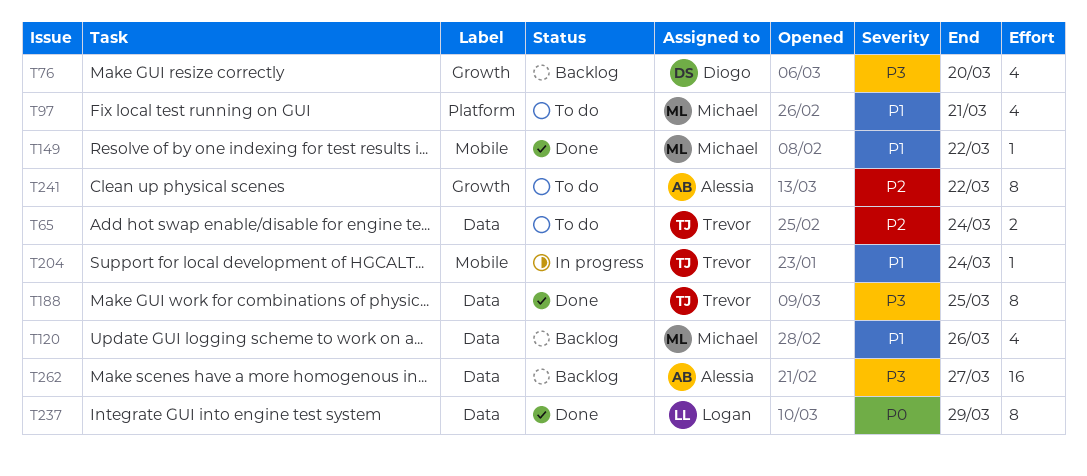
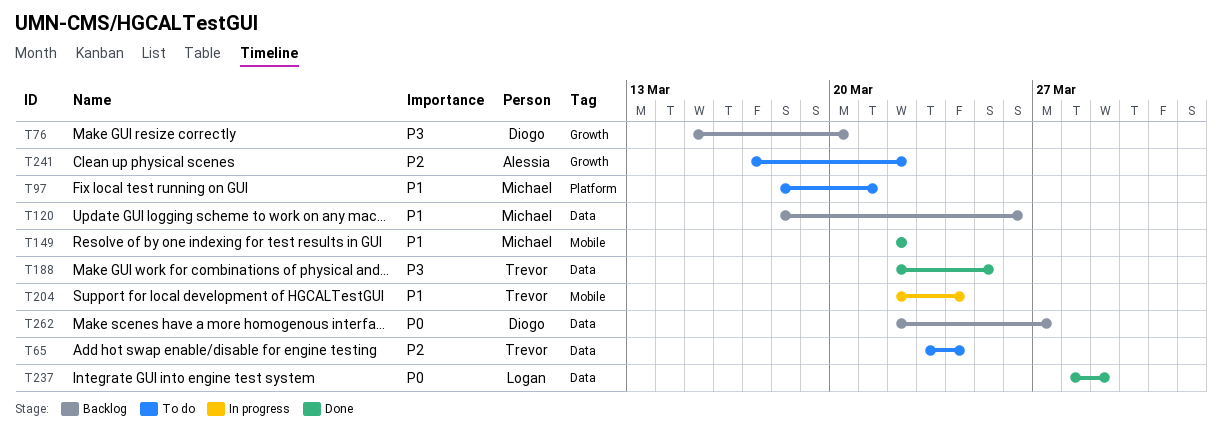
T262, owner: Alessia -> Diogo
T262, priority: P3 -> P0

